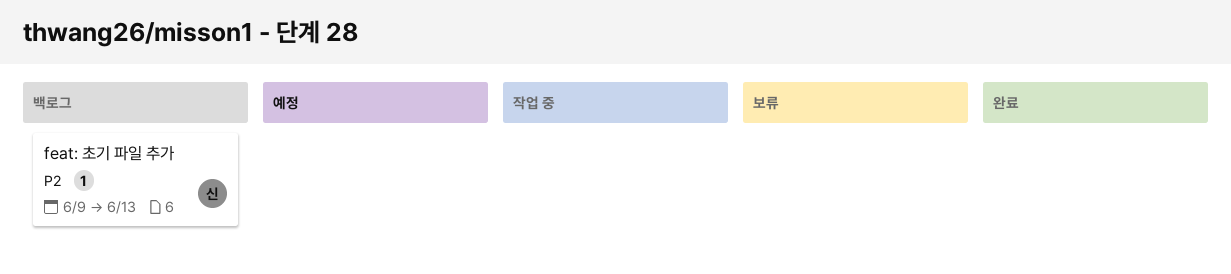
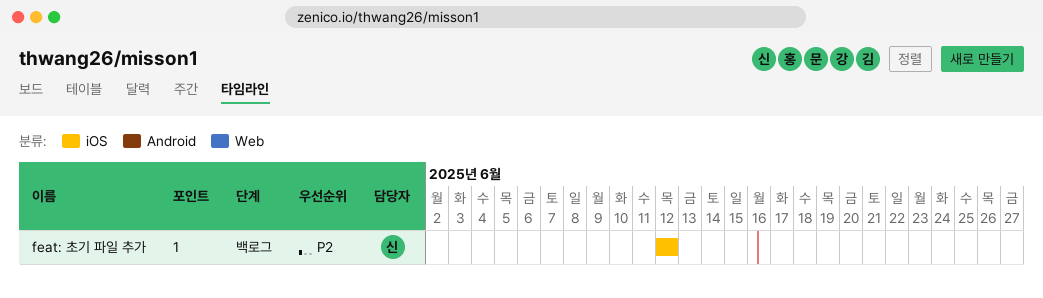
feat: 초기 파일 추가, start: Jun 9 -> Jun 12
feat: 초기 파일 추가, due: Jun 13 -> Jun 12

